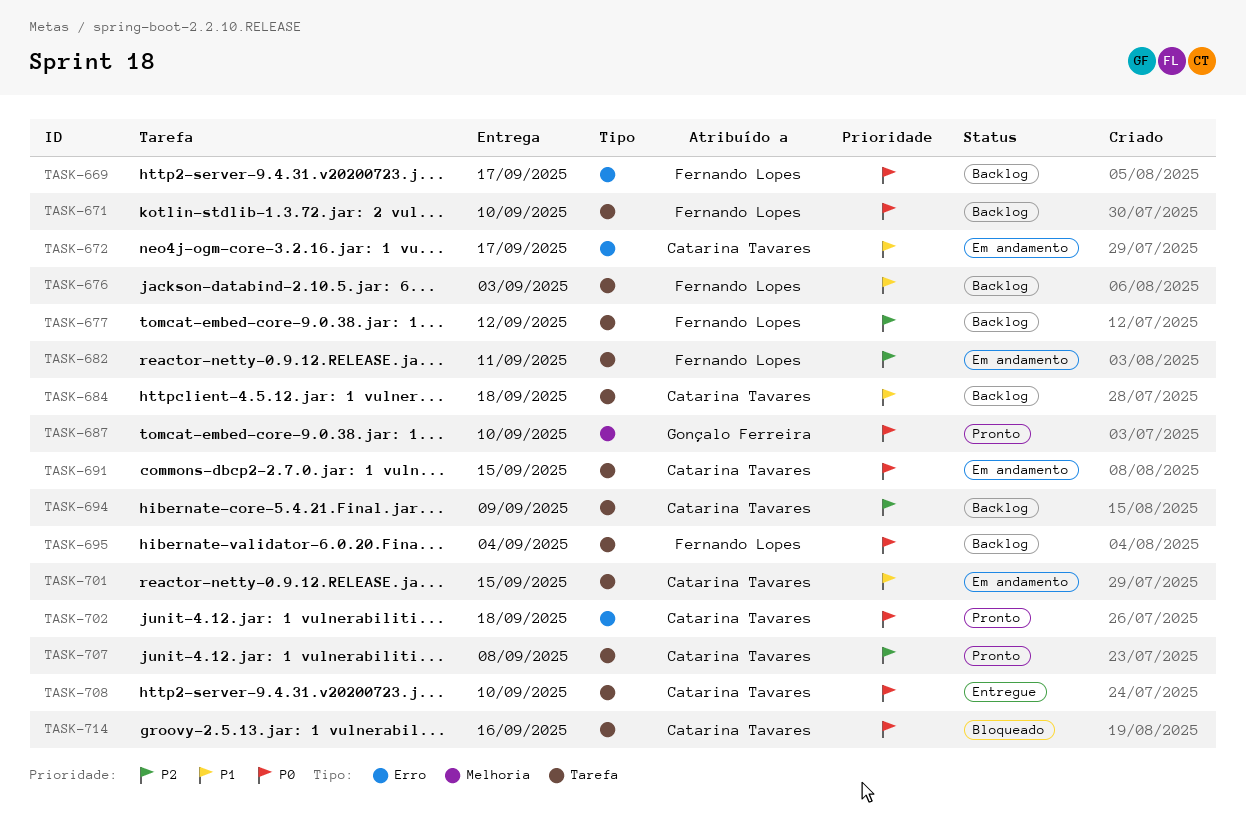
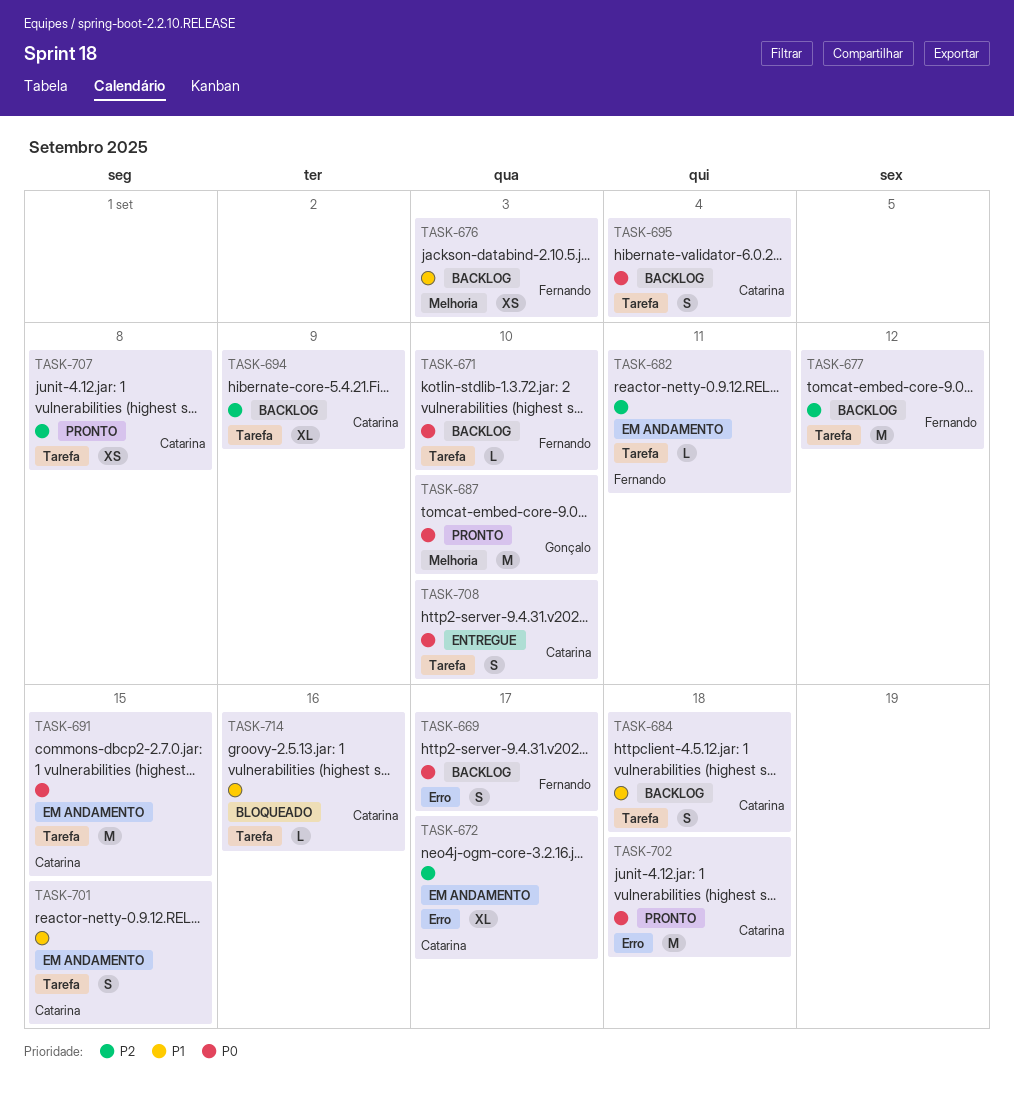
TASK-672, priority: P1 -> P2
TASK-676, label: Tarefa -> Melhoria
TASK-695, owner: Fernando Lopes -> Catarina Tavares
TASK-714, priority: P0 -> P1

